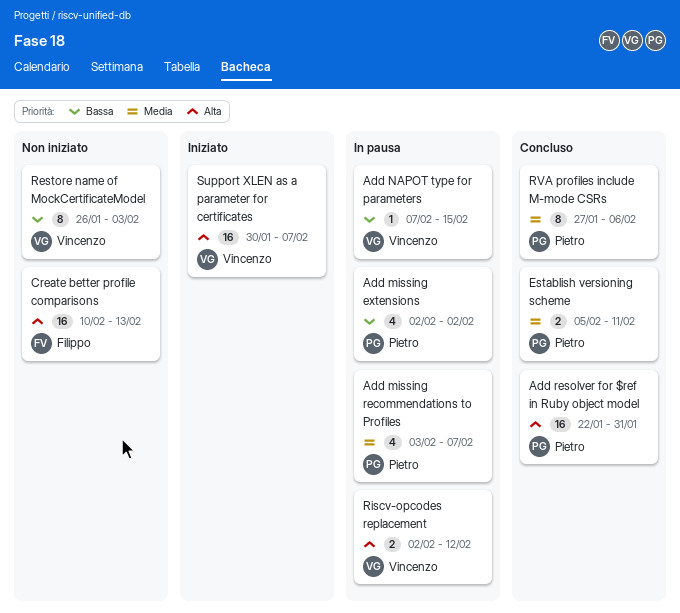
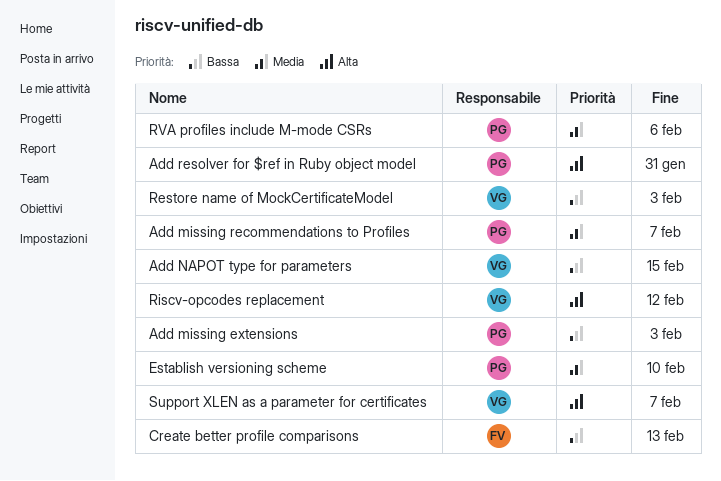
Add missing extensions, due: Feb 2 -> Feb 3
Create better profile comparisons, priority: Alta -> Bassa
Establish versioning scheme, due: Feb 11 -> Feb 10

